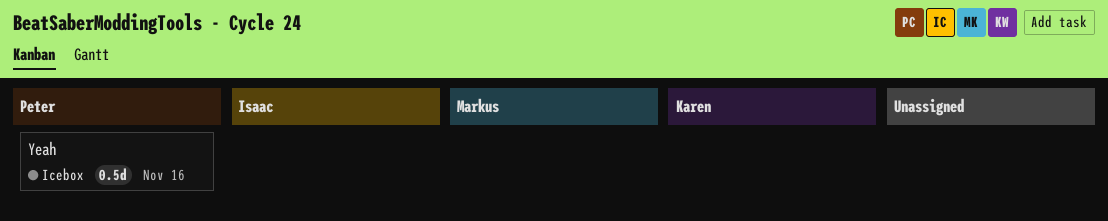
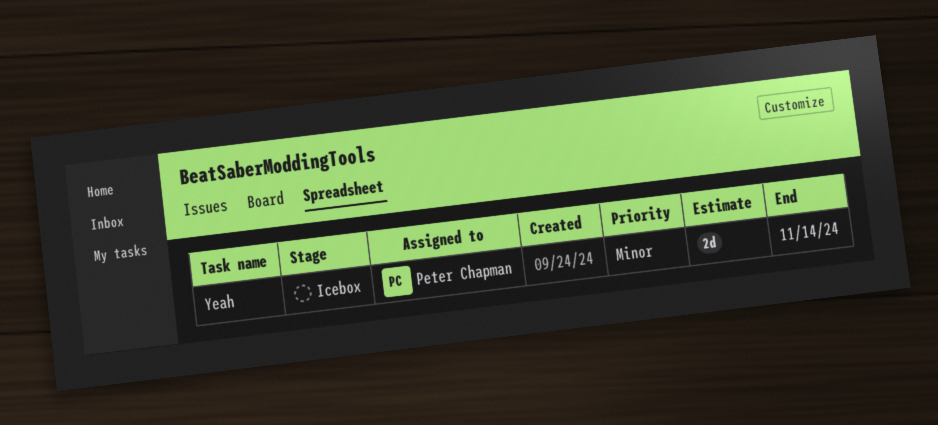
Yeah, estimate: 0.5d -> 2d
Yeah, due: Nov 16 -> Nov 14

